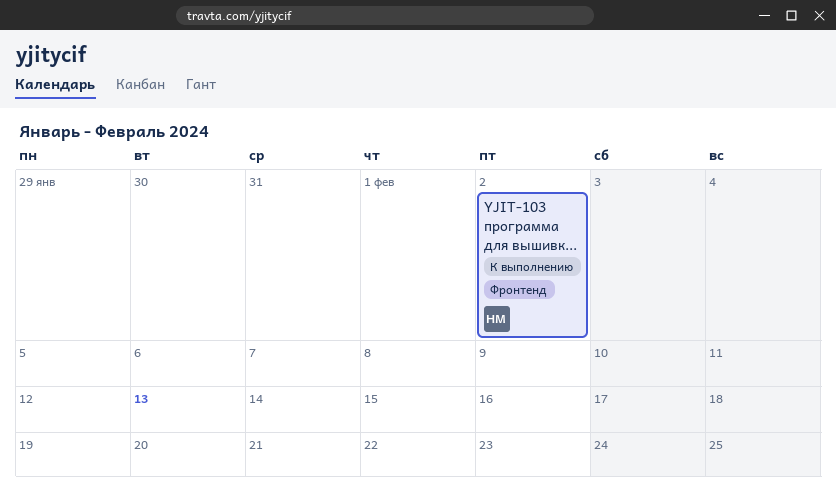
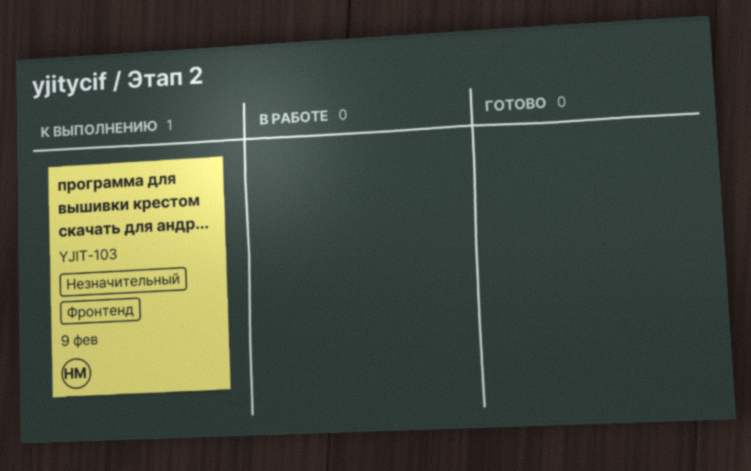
YJIT-103, due: Feb 2 -> Feb 9

